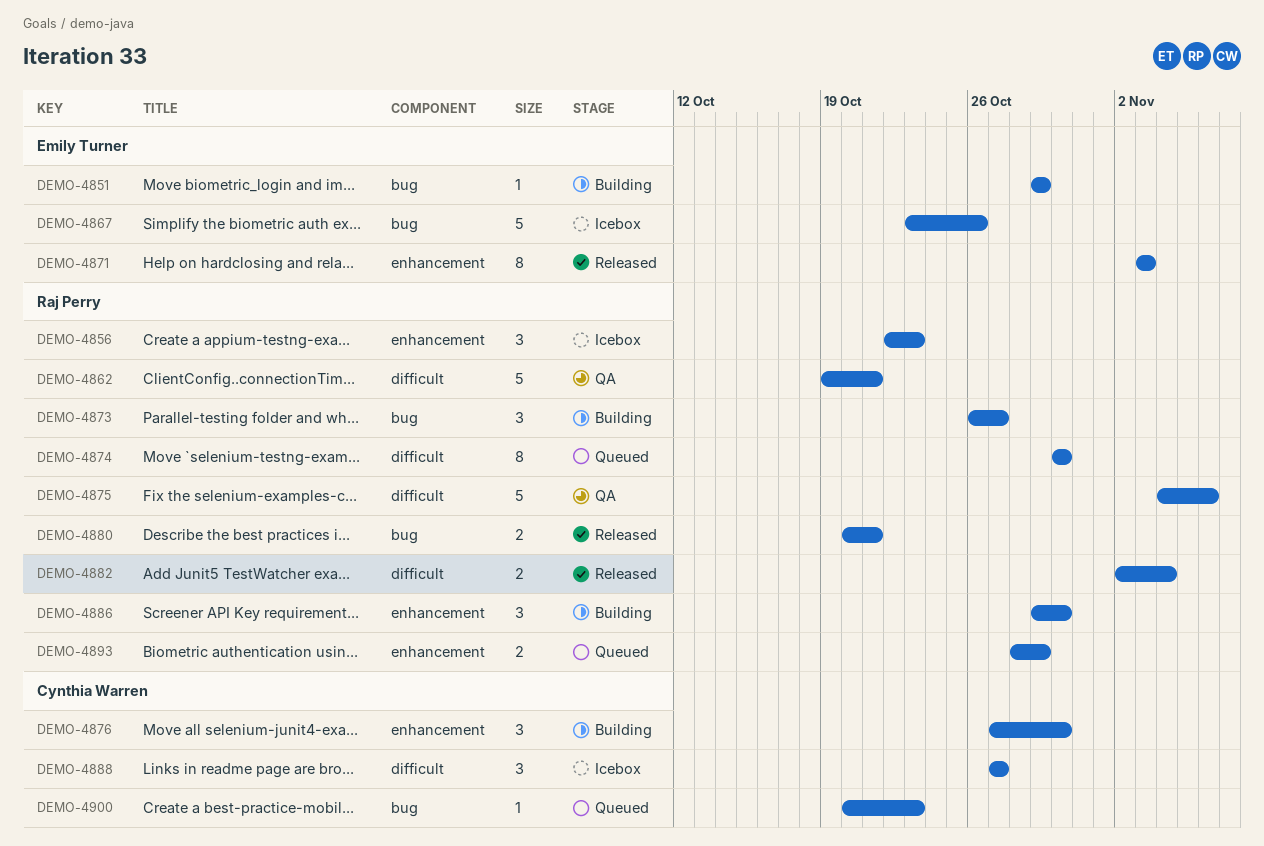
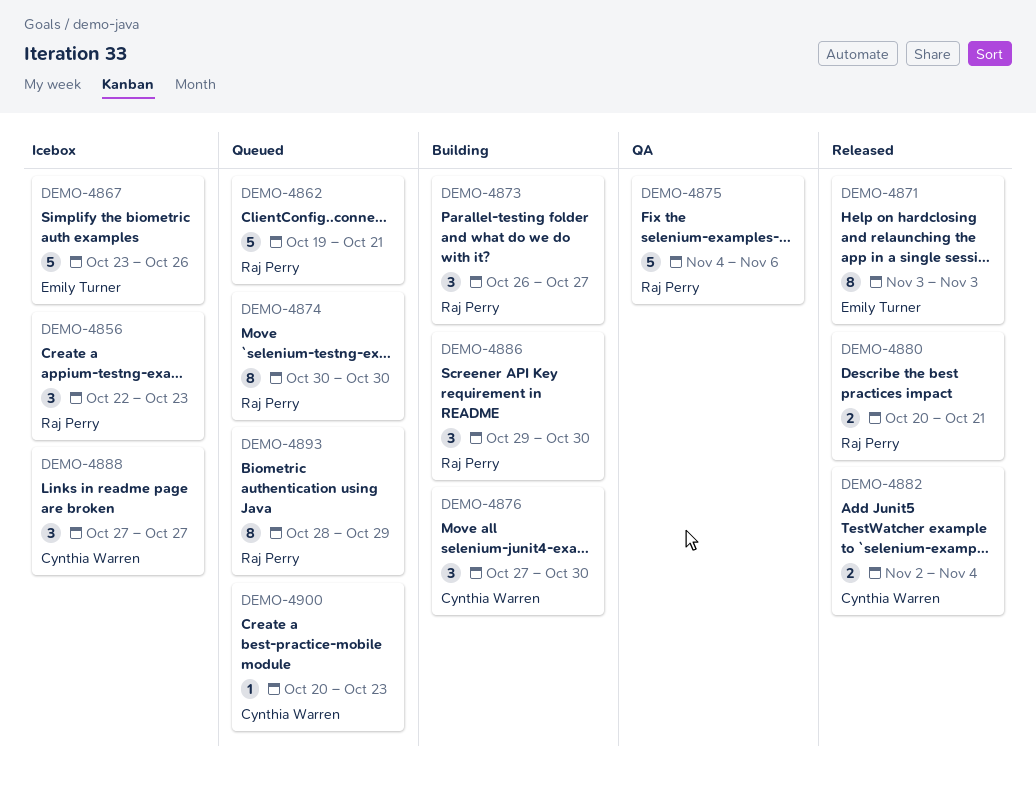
DEMO-4851: present -> none
DEMO-4862, status: QA -> Queued
DEMO-4882, owner: Raj Perry -> Cynthia Warren
DEMO-4893, estimate: 2 -> 8

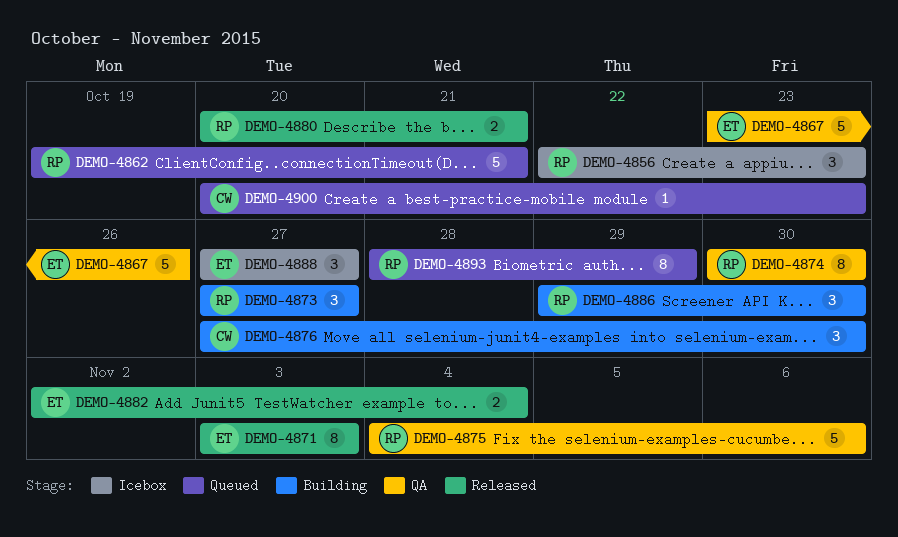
DEMO-4867, status: Icebox -> QA
DEMO-4873, start: Oct 26 -> Oct 27
DEMO-4874, status: Queued -> QA
DEMO-4882, owner: Cynthia Warren -> Emily Turner
DEMO-4888, owner: Cynthia Warren -> Emily Turner

